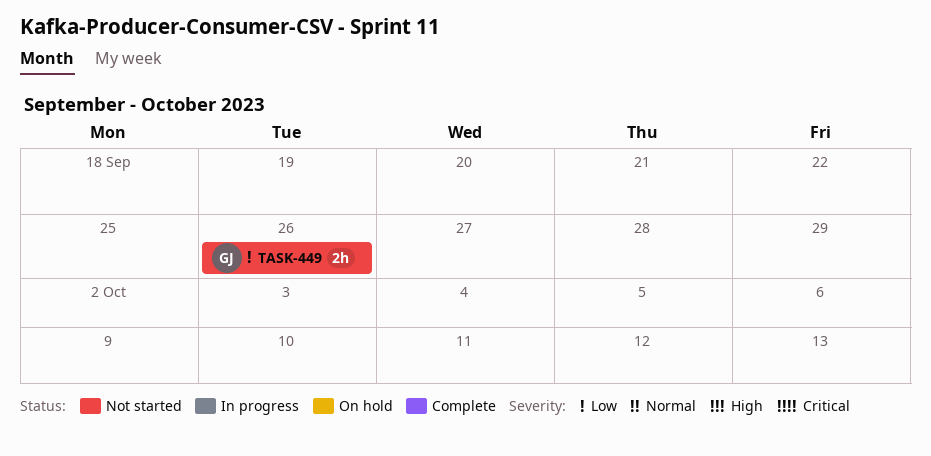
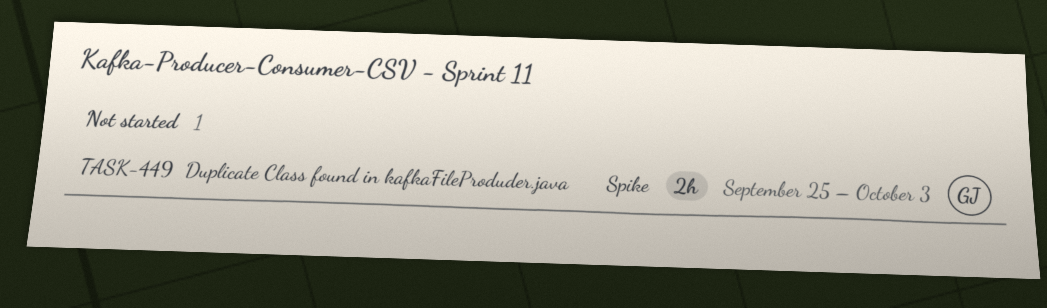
TASK-449, start: Sep 26 -> Sep 25
TASK-449, due: Sep 26 -> Oct 3

